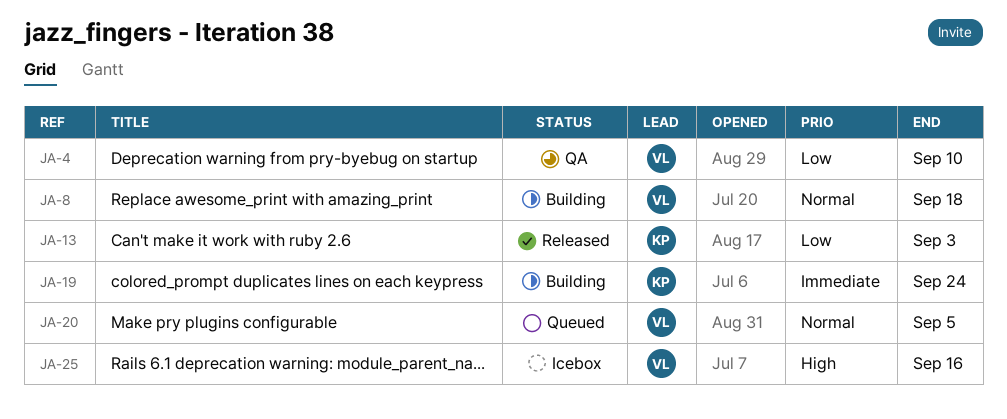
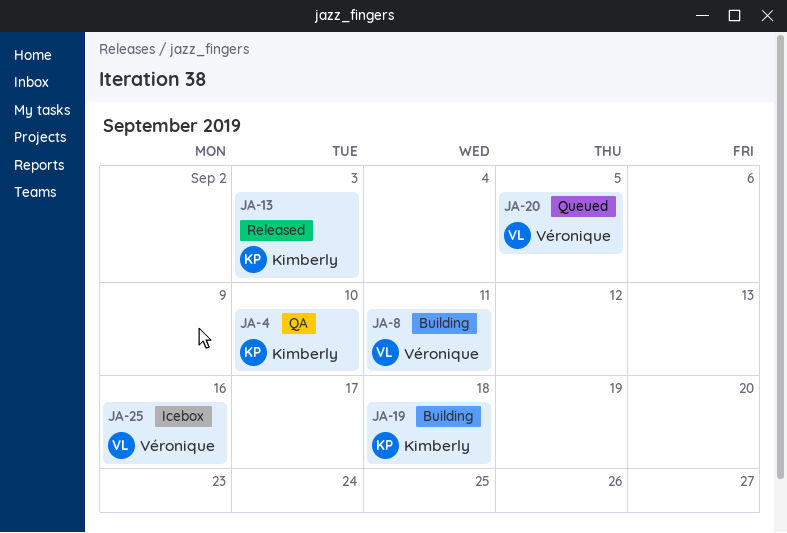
JA-4, owner: Véronique -> Kimberly
JA-8, due: Sep 18 -> Sep 11
JA-19, due: Sep 24 -> Sep 18

